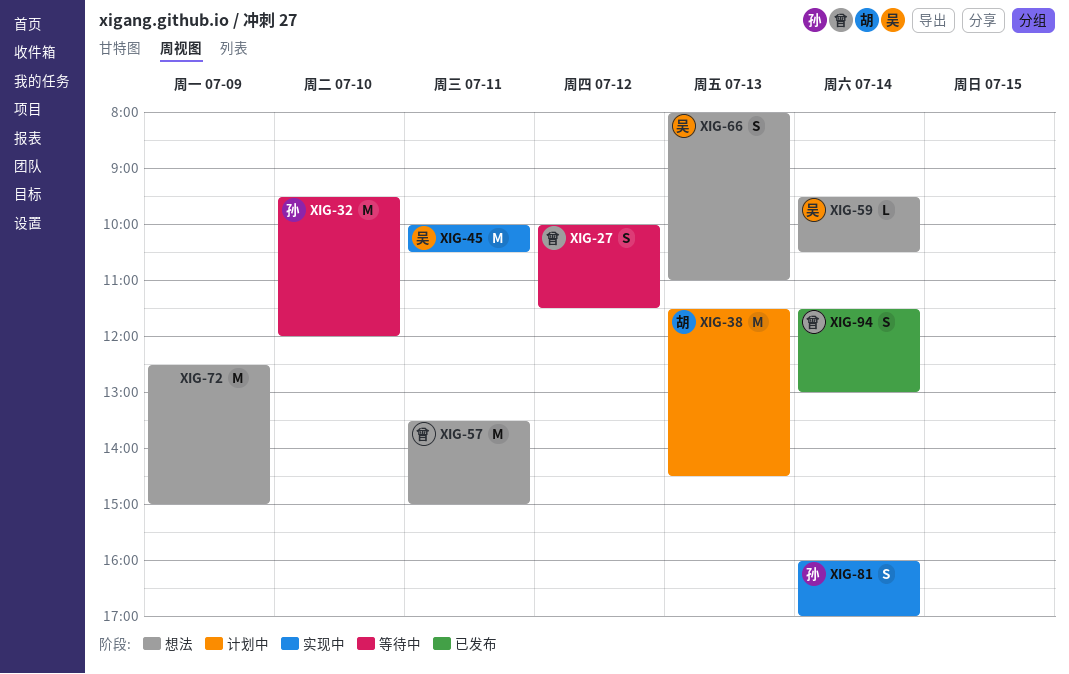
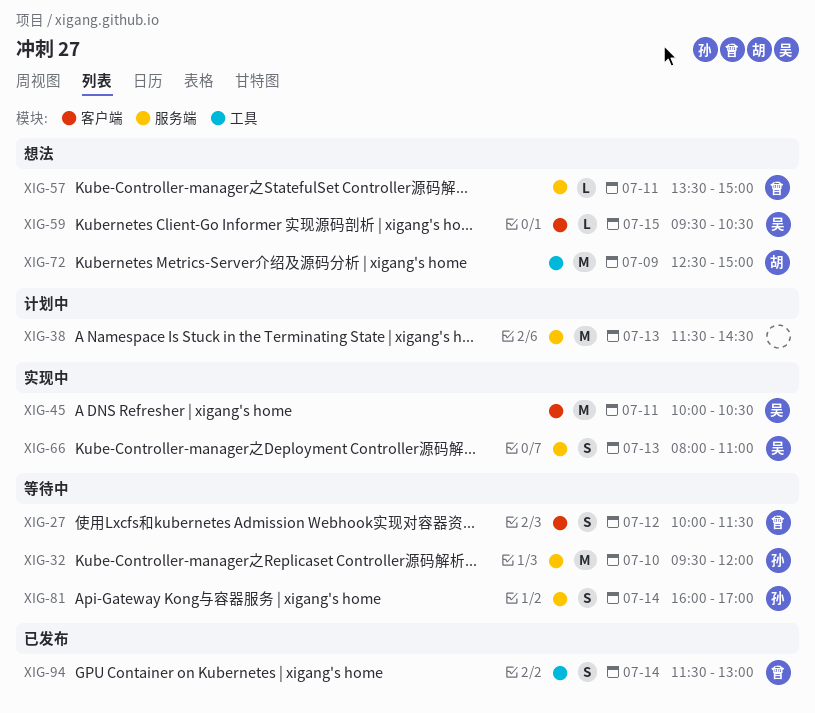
XIG-38, owner: 胡 -> none
XIG-57, estimate: M -> L
XIG-59, day: Jul 14 -> Jul 15
XIG-66, status: 想法 -> 实现中
XIG-72, owner: none -> 胡
XIG-81, status: 实现中 -> 等待中

